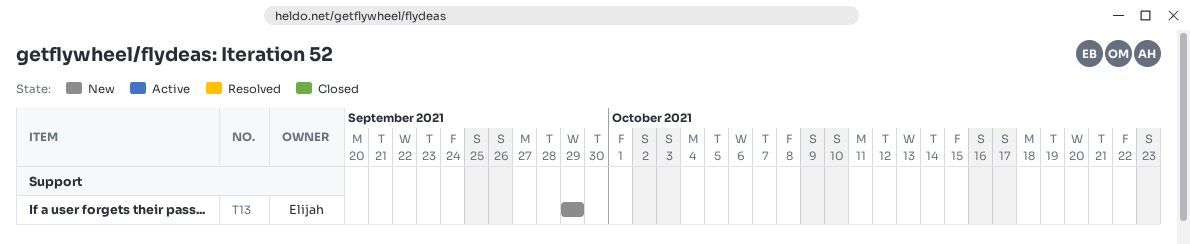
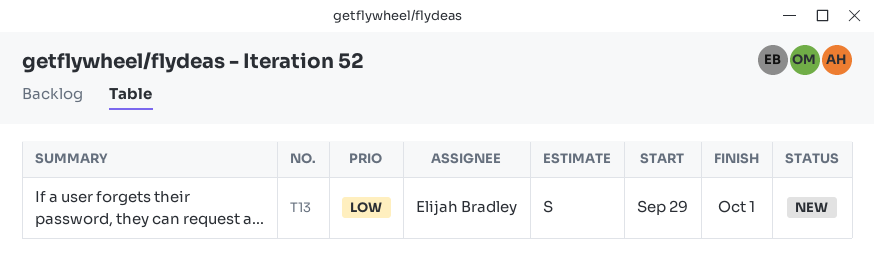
T13, due: Sep 29 -> Oct 1

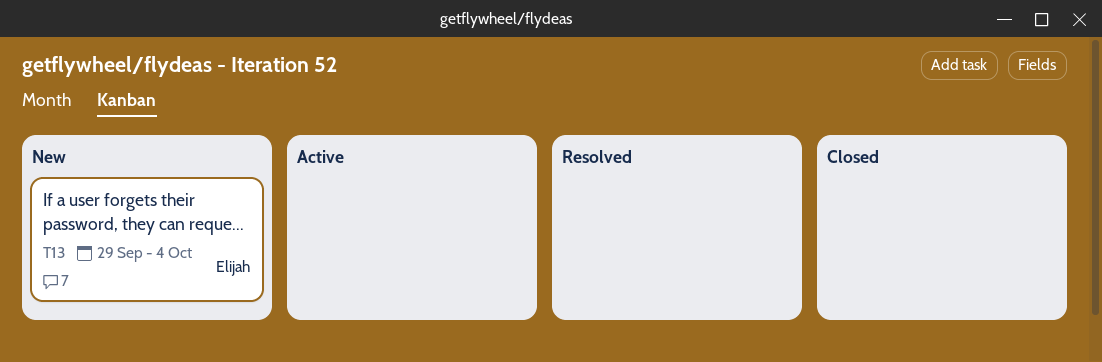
T13, due: Oct 1 -> Oct 4

